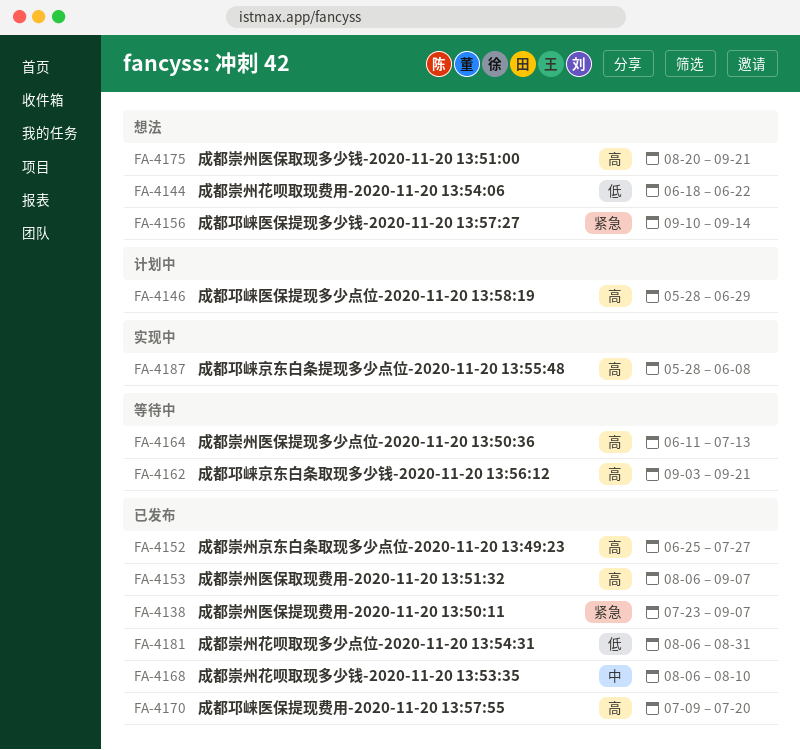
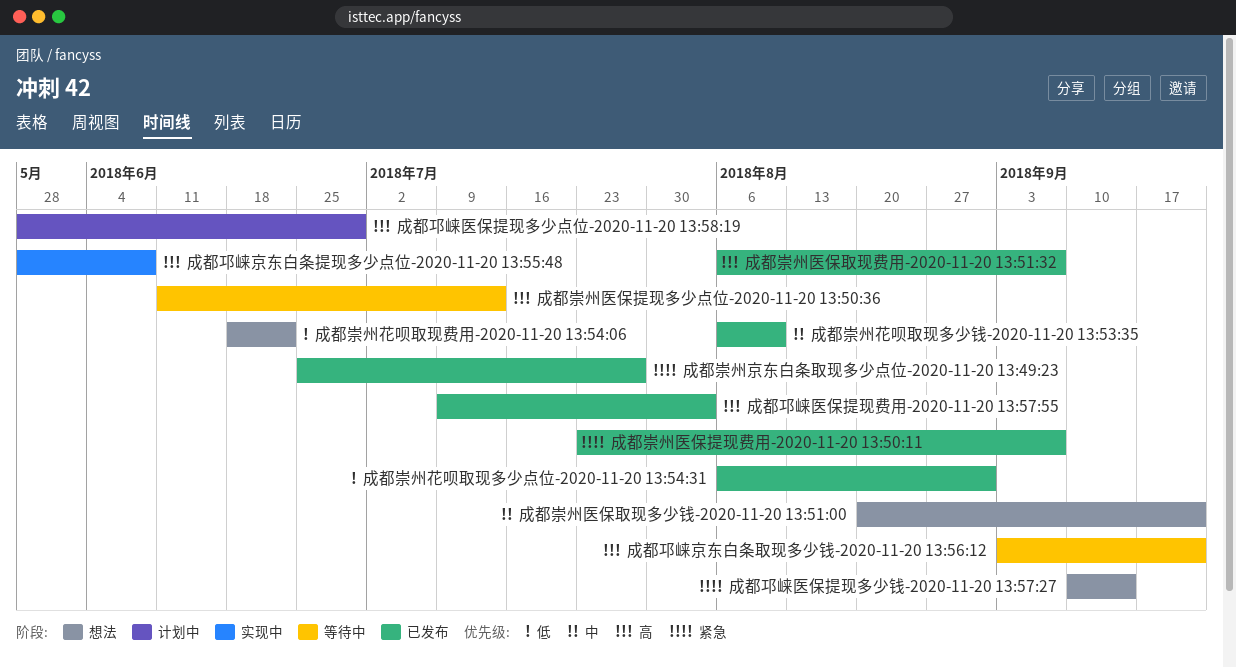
成都崇州京东白条取现多少点位-2020-11-20 13:49:23, priority: 高 -> 紧急
成都崇州医保取现多少钱-2020-11-20 13:51:00, priority: 高 -> 中
成都邛崃医保提现费用-2020-11-20 13:57:55, due: Jul 20 -> Aug 3

